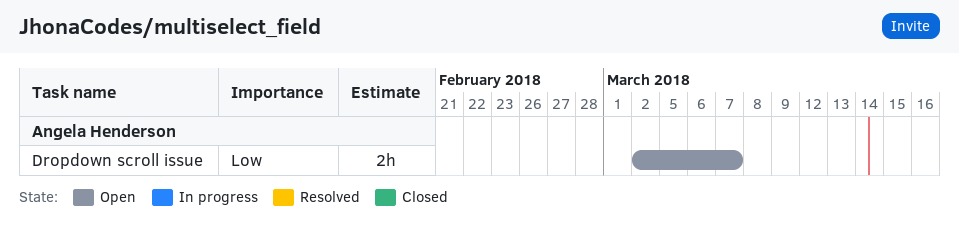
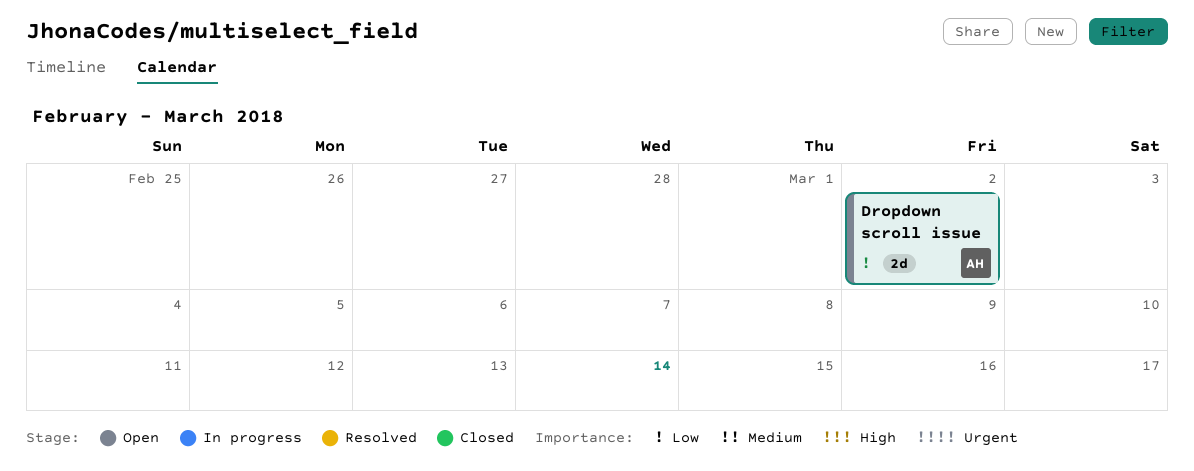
Dropdown scroll issue, estimate: 2h -> 2d
Dropdown scroll issue, due: Mar 7 -> Mar 2

